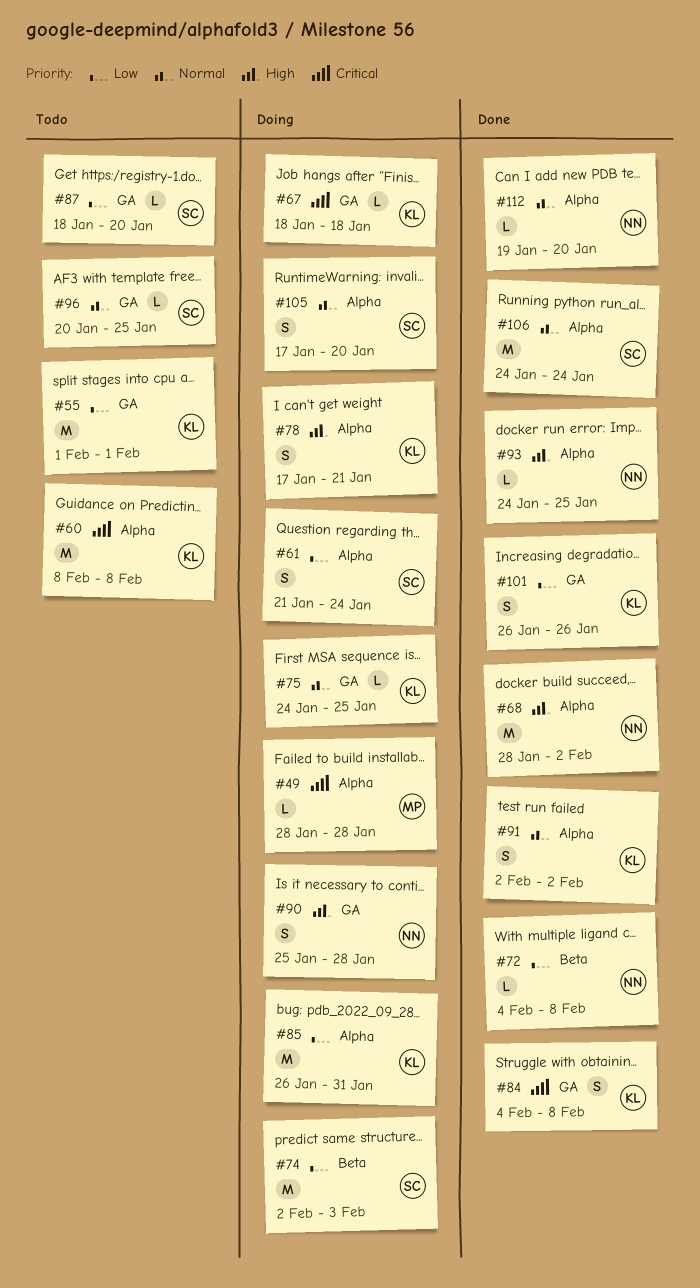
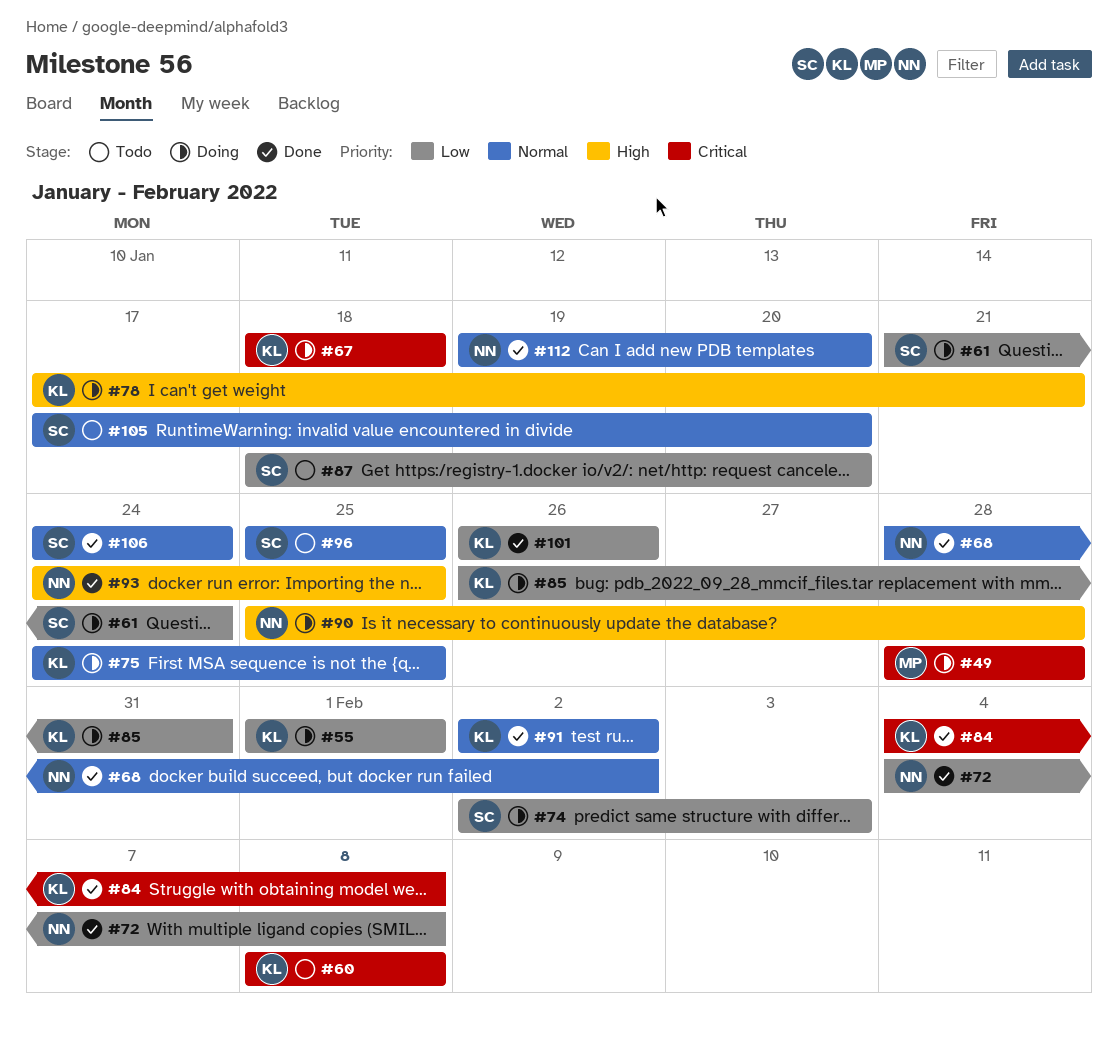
#55, status: Todo -> Doing
#68, priority: High -> Normal
#96, start: Jan 20 -> Jan 25
#105, status: Doing -> Todo

